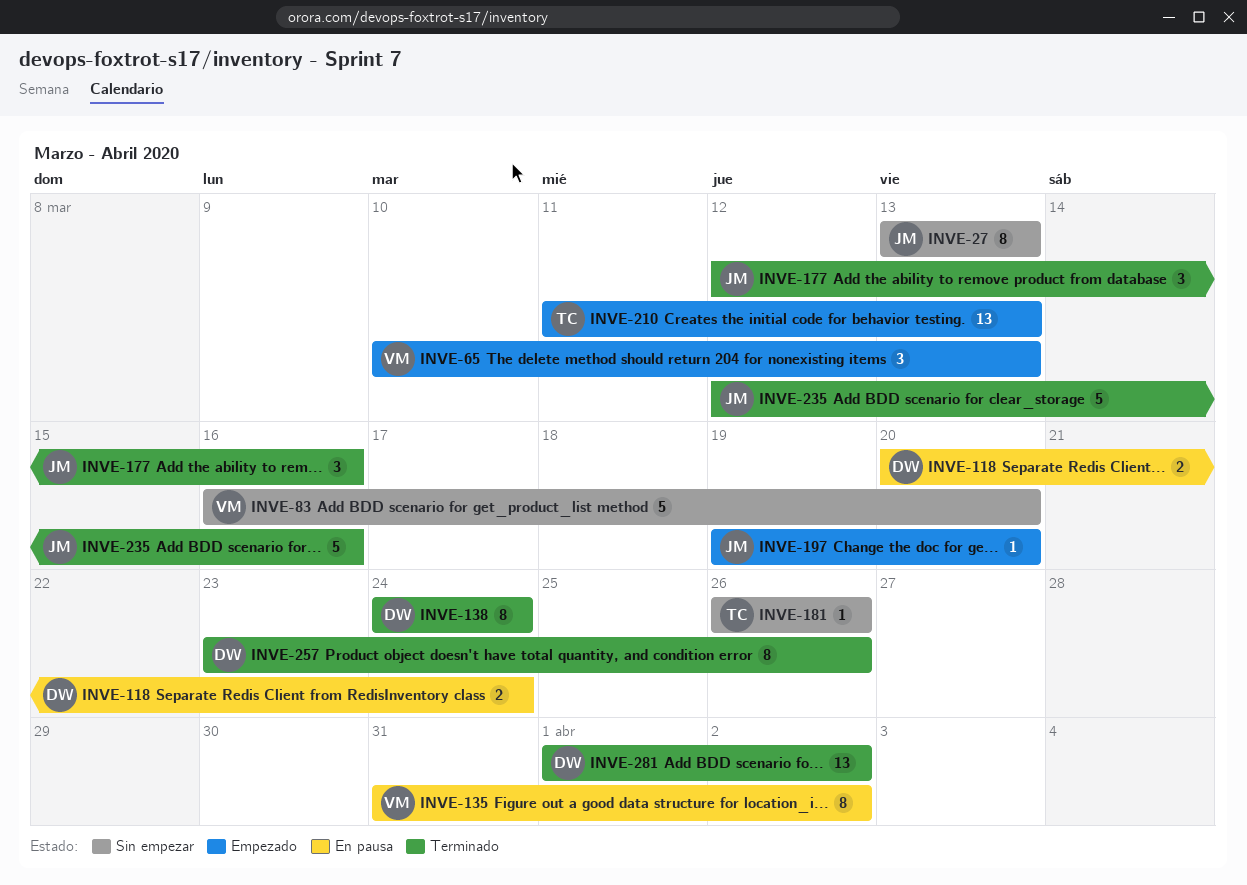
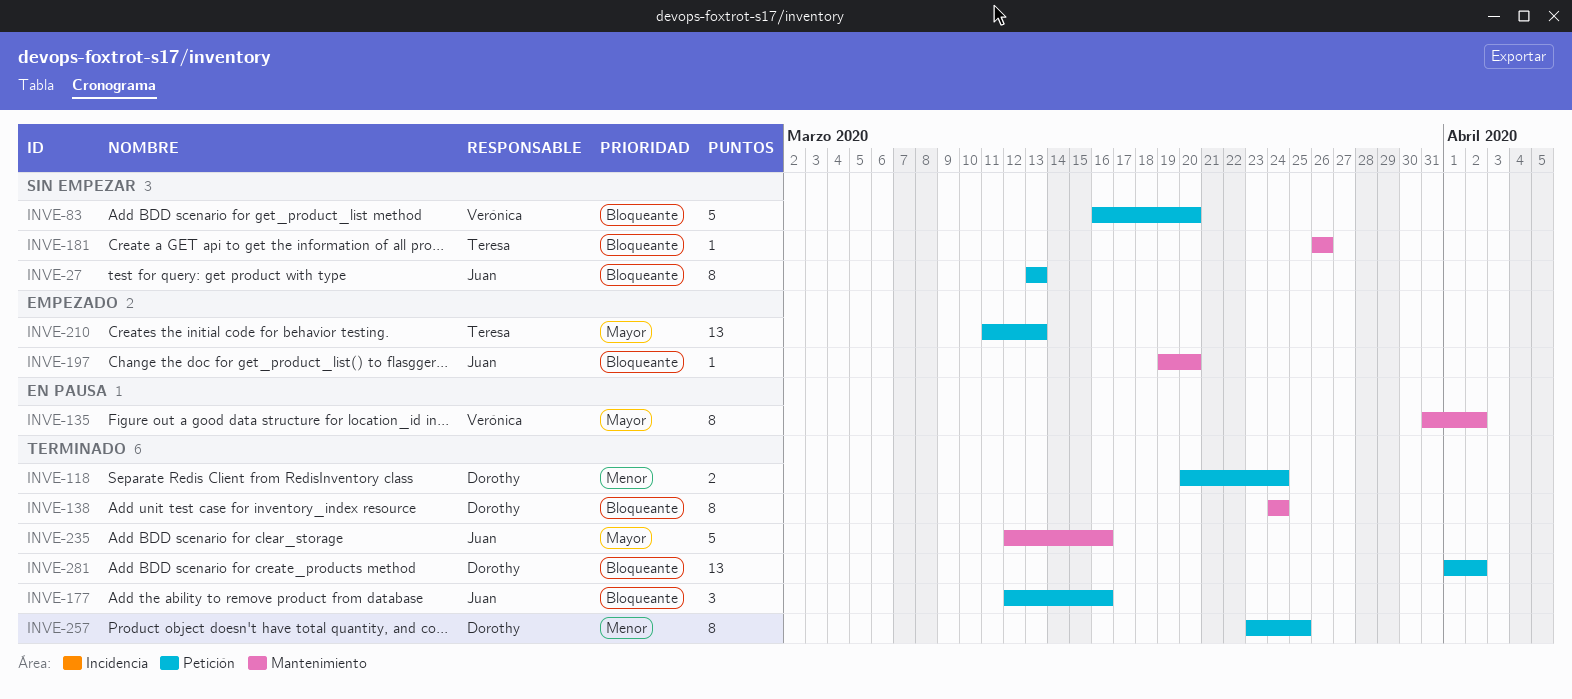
INVE-65: present -> none
INVE-118, status: En pausa -> Terminado
INVE-257, due: Mar 26 -> Mar 25

